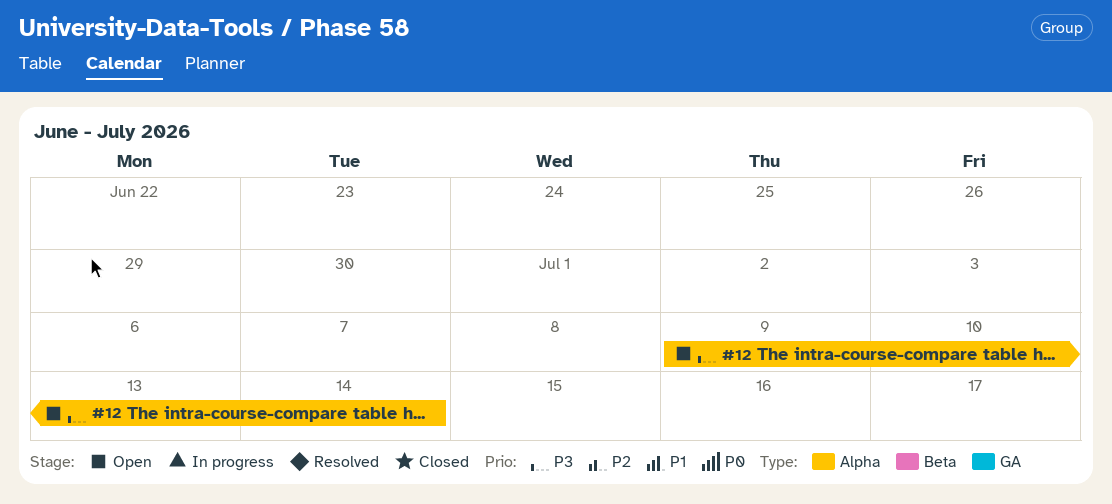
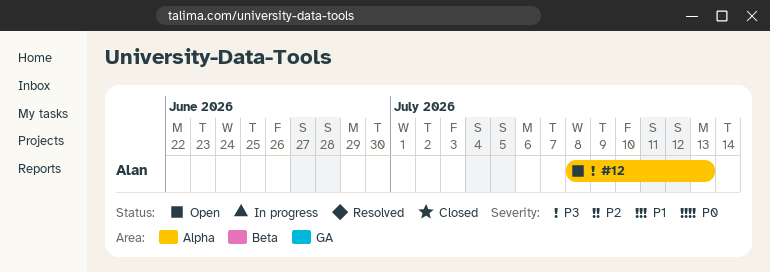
#12, start: Jul 9 -> Jul 8
#12, due: Jul 14 -> Jul 13

